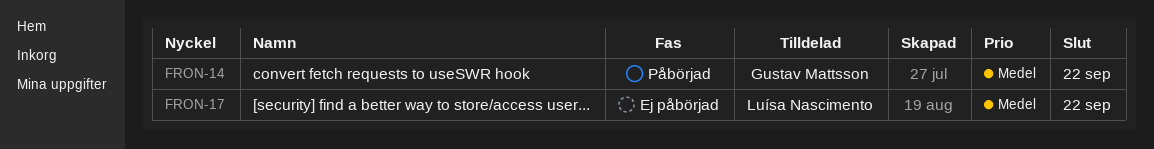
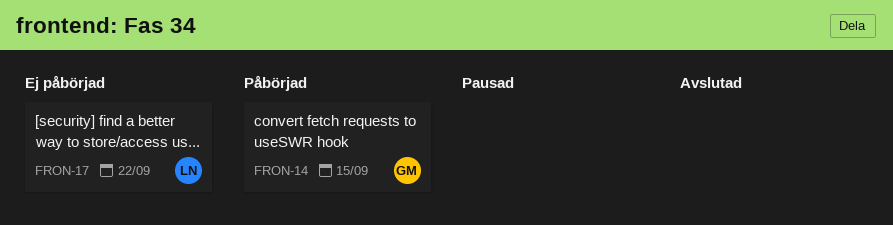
FRON-14, due: Sep 22 -> Sep 15

